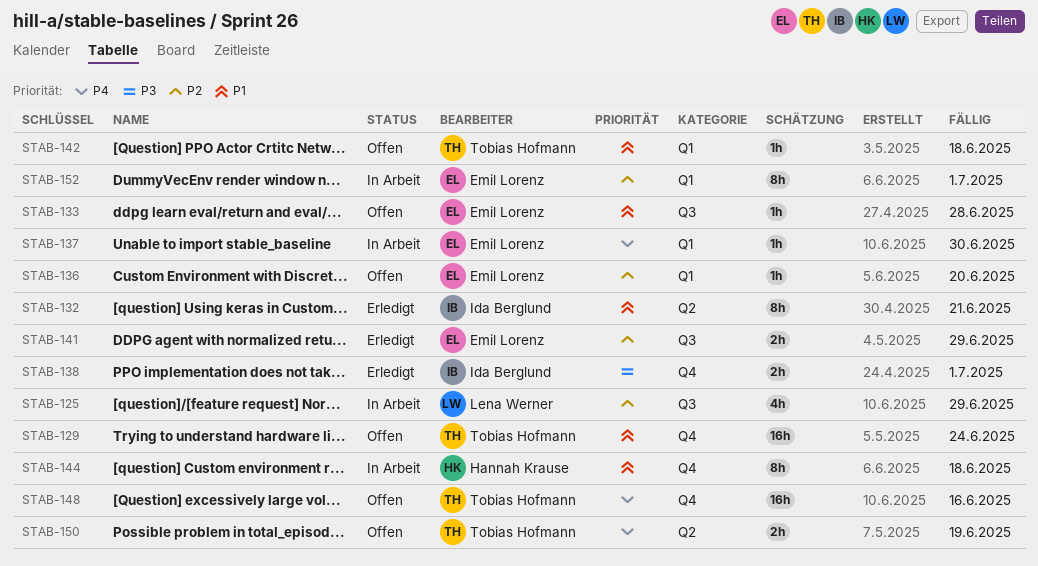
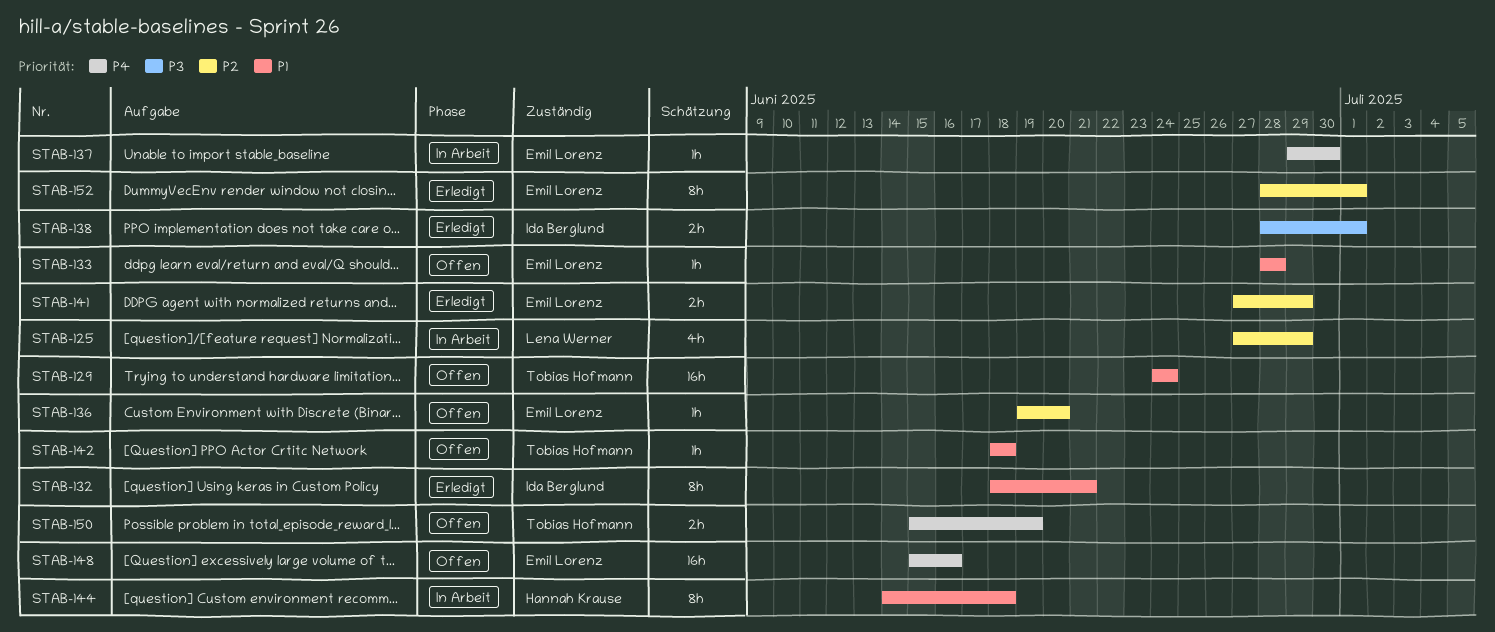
STAB-148, owner: Tobias Hofmann -> Emil Lorenz
STAB-152, status: In Arbeit -> Erledigt

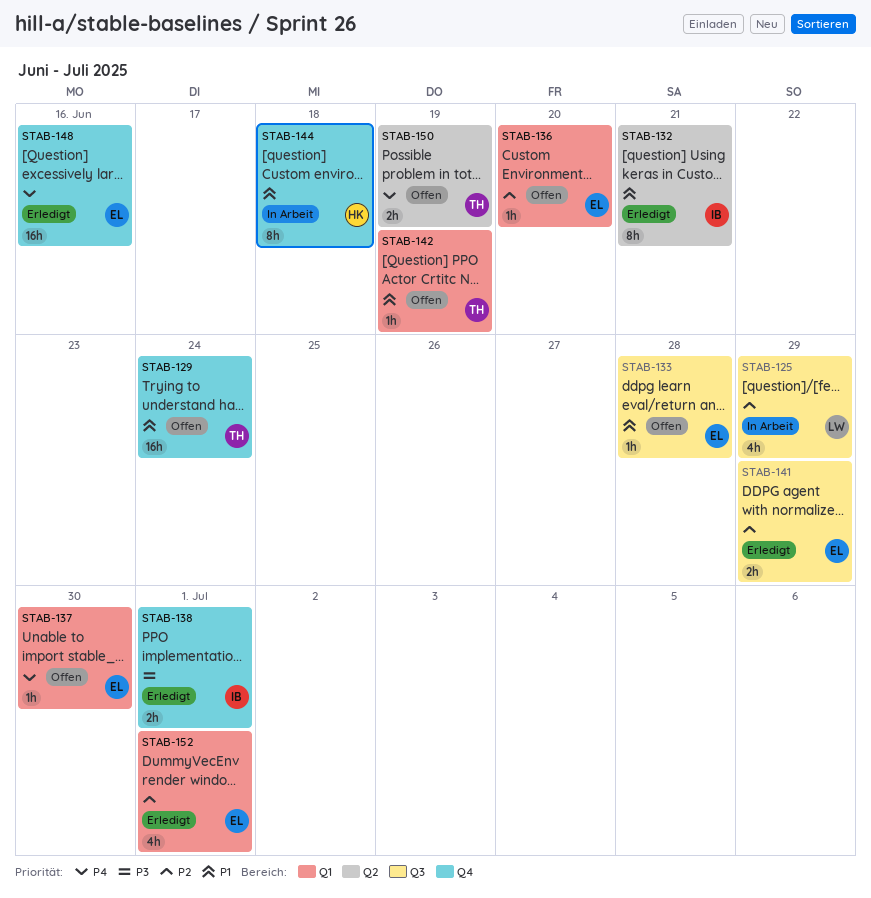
STAB-137, status: In Arbeit -> Offen
STAB-142, due: Jun 18 -> Jun 19
STAB-148, status: Offen -> Erledigt
STAB-152, estimate: 8h -> 4h

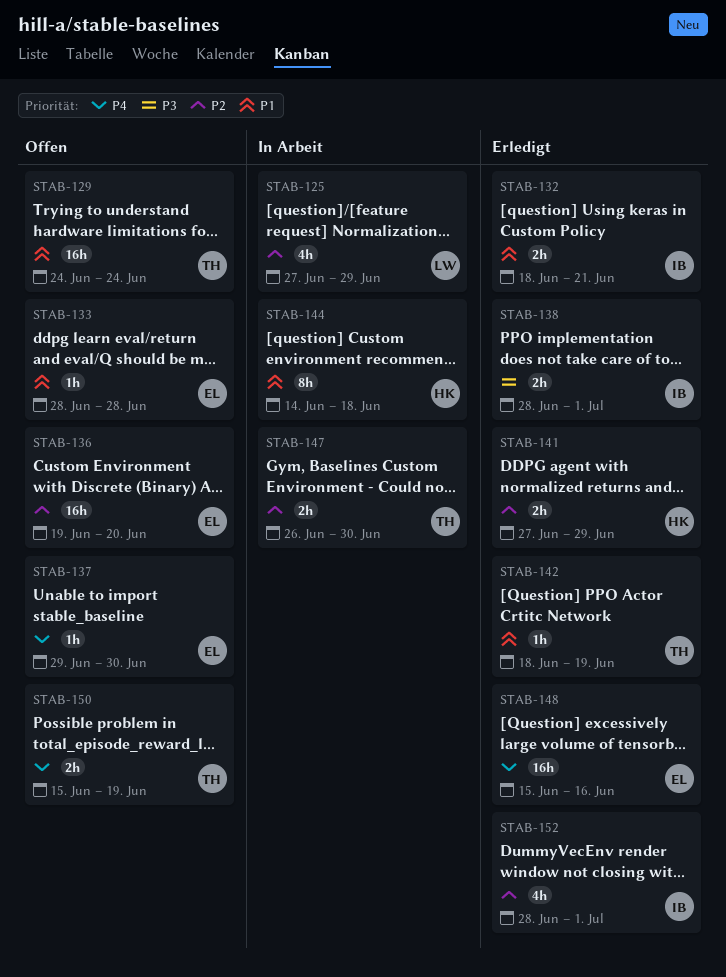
STAB-132, estimate: 8h -> 2h
STAB-136, estimate: 1h -> 16h
STAB-141, owner: EL -> HK
STAB-142, status: Offen -> Erledigt
STAB-147: none -> present
STAB-152, owner: EL -> IB

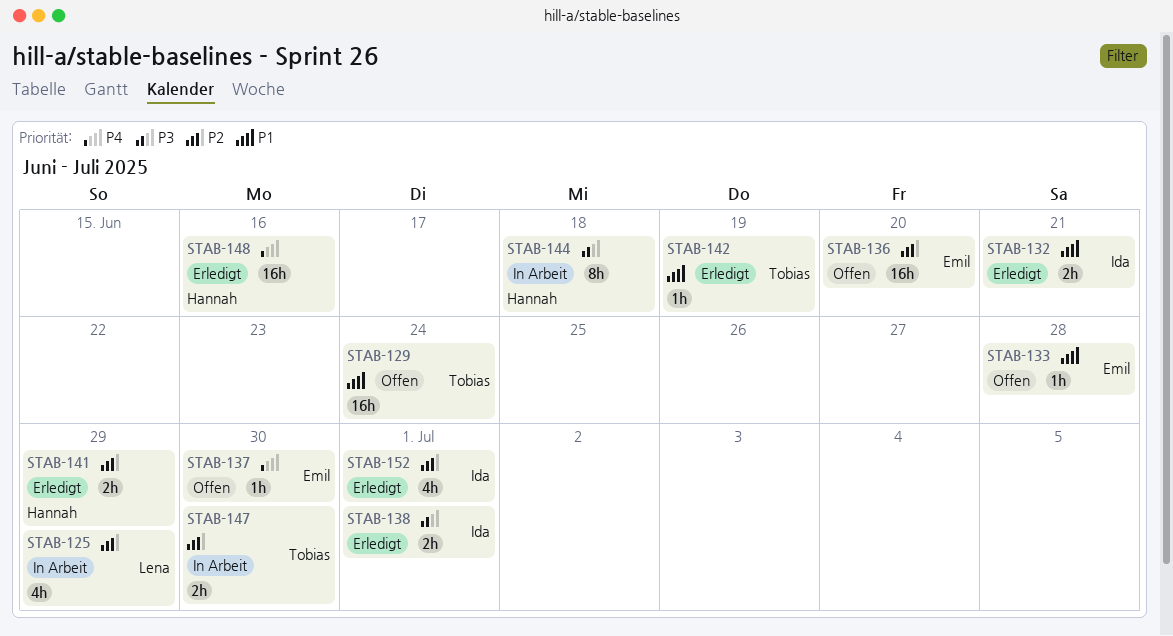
STAB-144, priority: P1 -> P3
STAB-148, owner: Emil -> Hannah
STAB-150: present -> none

